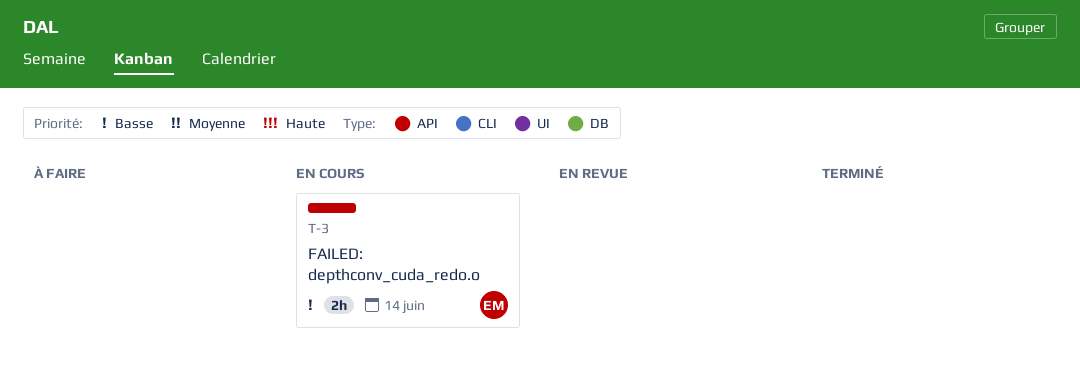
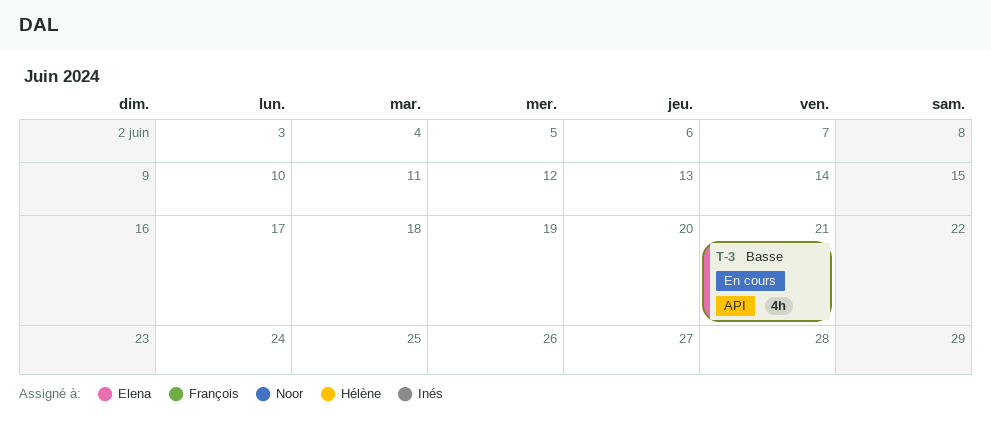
T-3, estimate: 2h -> 4h
T-3, due: Jun 14 -> Jun 21

